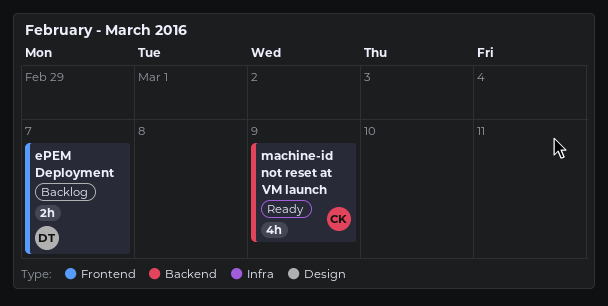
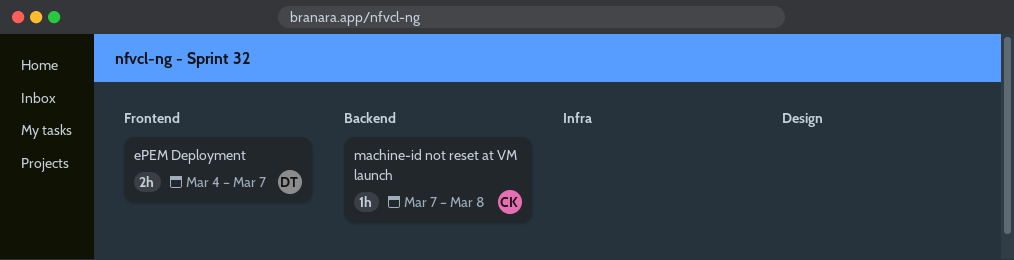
machine-id not reset at VM launch, estimate: 4h -> 1h
machine-id not reset at VM launch, due: Mar 9 -> Mar 8

